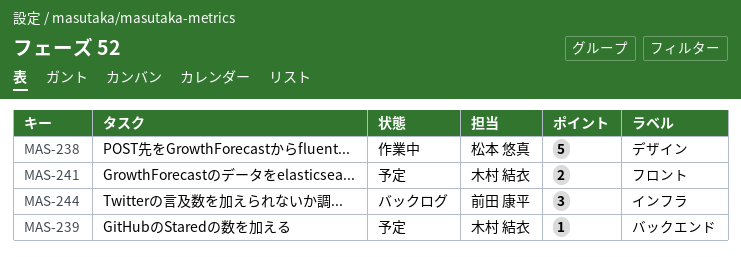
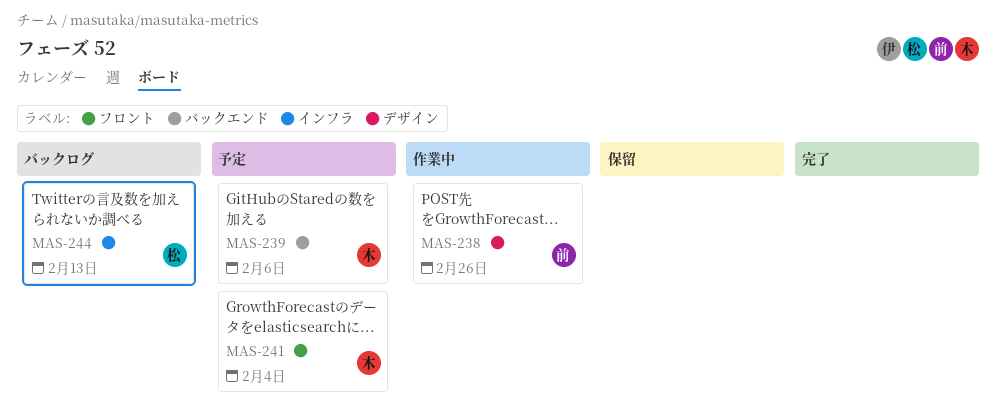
MAS-238, owner: 松本 悠真 -> 前田 康平
MAS-244, owner: 前田 康平 -> 松本 悠真

